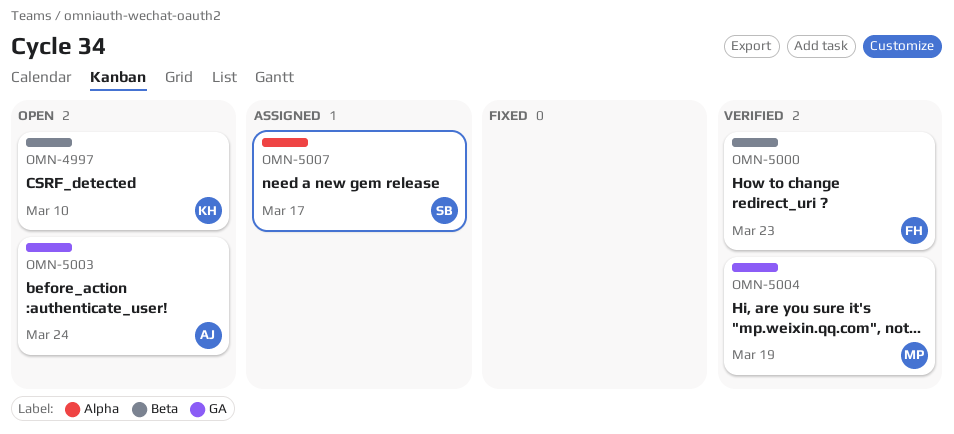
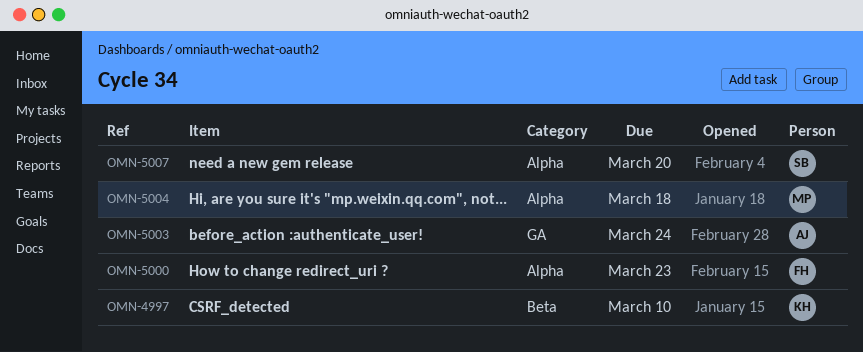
OMN-5000, label: Beta -> Alpha
OMN-5004, label: GA -> Alpha
OMN-5004, due: Mar 19 -> Mar 18
OMN-5007, due: Mar 17 -> Mar 20

